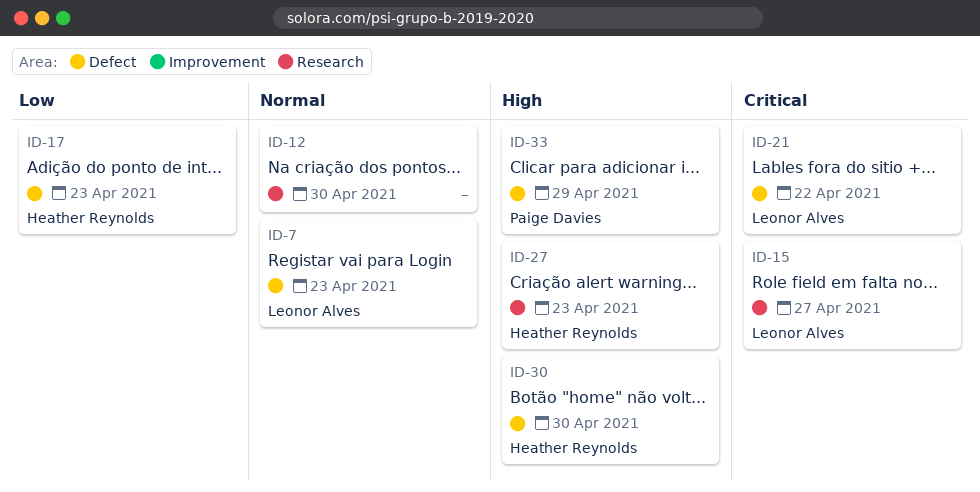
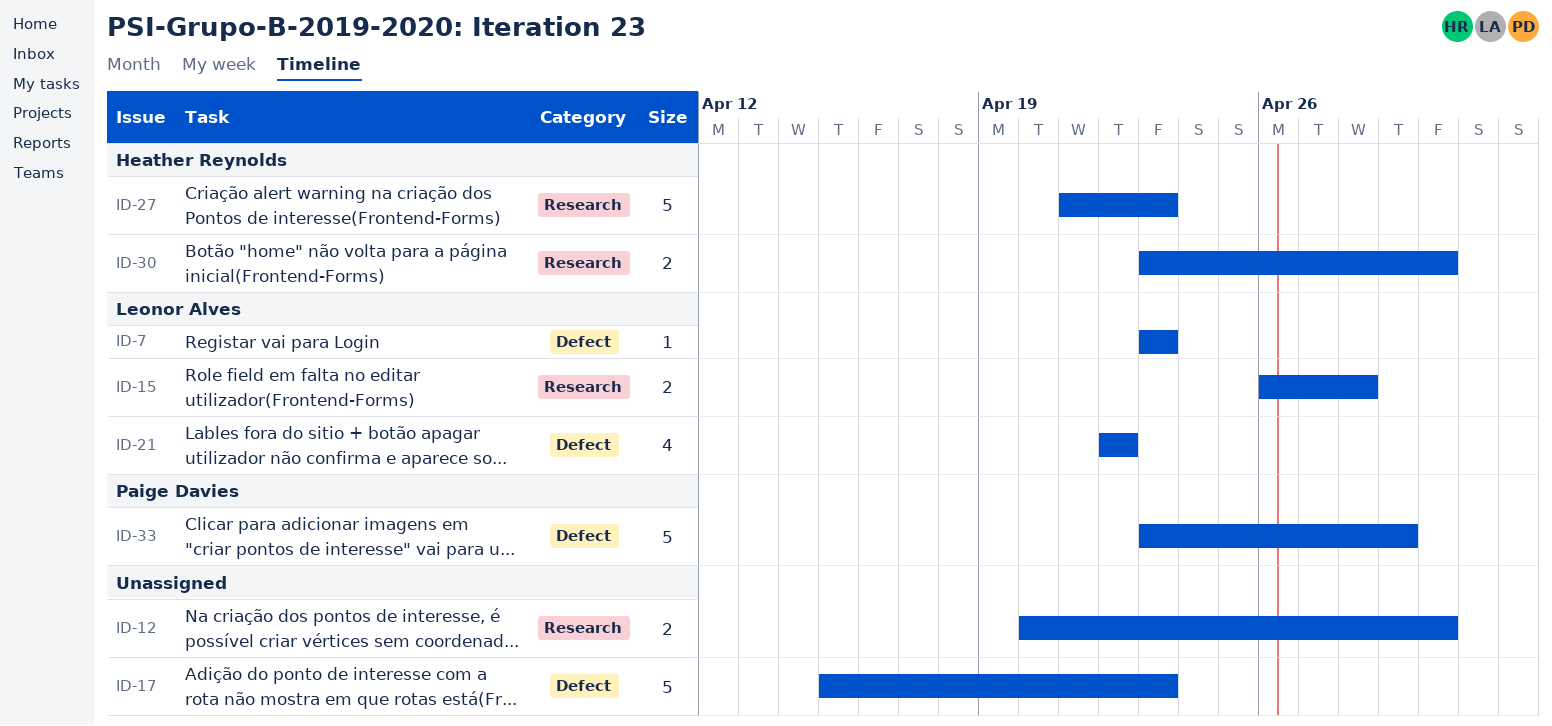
ID-15, due: Apr 27 -> Apr 28
ID-17, owner: Heather Reynolds -> none
ID-30, label: Defect -> Research

